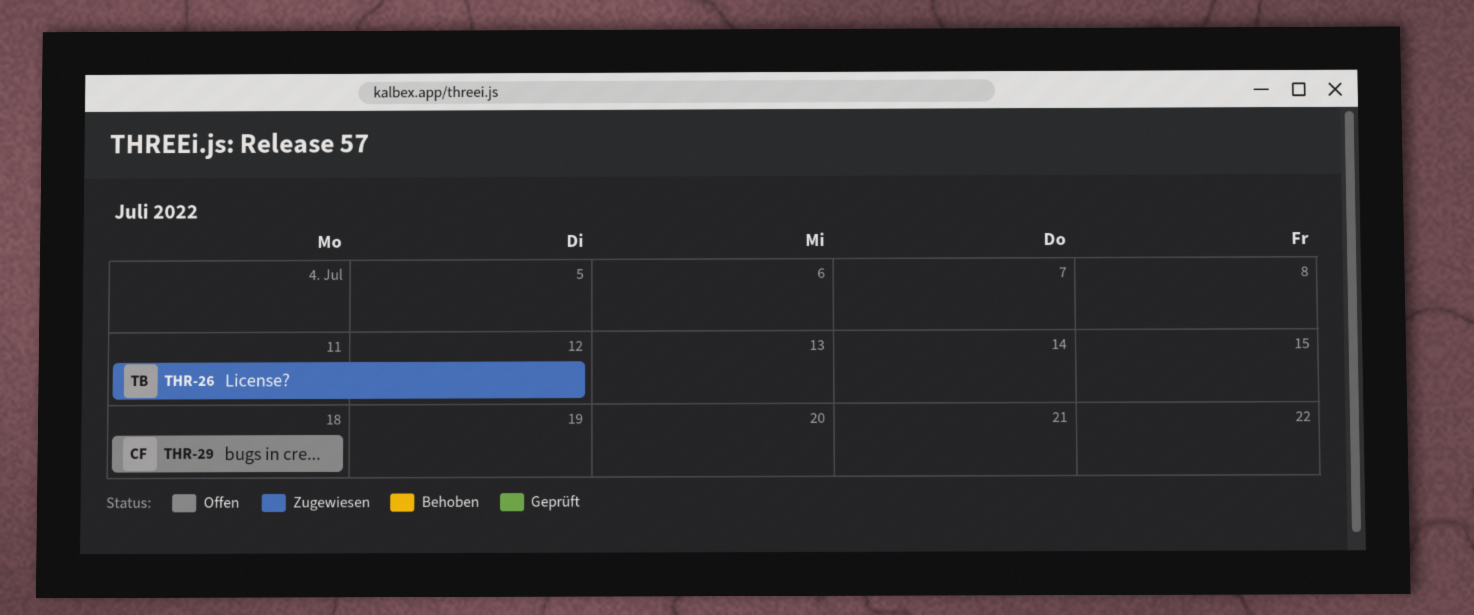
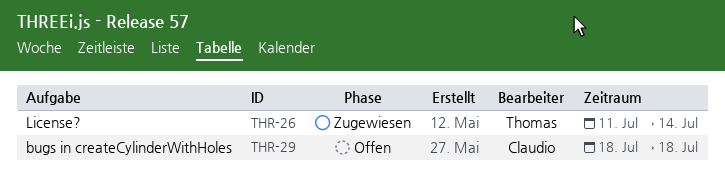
THR-26, due: Jul 12 -> Jul 14

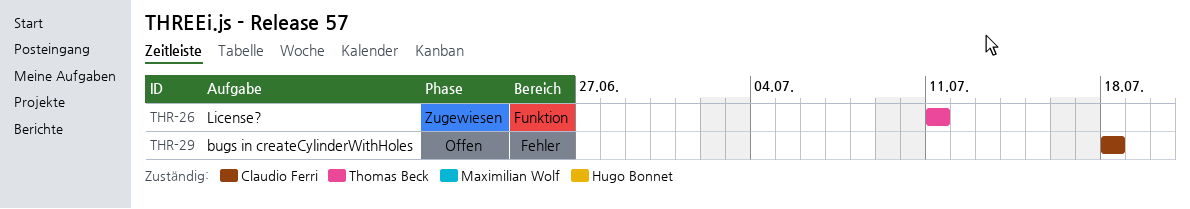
THR-26, due: Jul 14 -> Jul 11

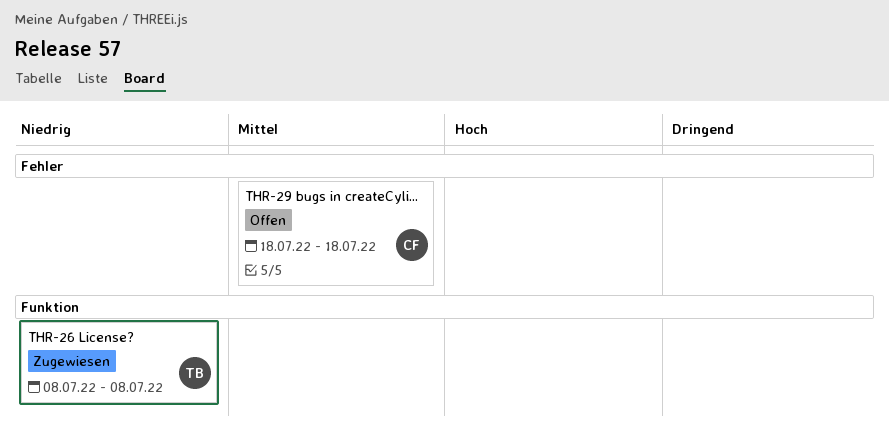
THR-26, start: Jul 11 -> Jul 8
THR-26, due: Jul 11 -> Jul 8

